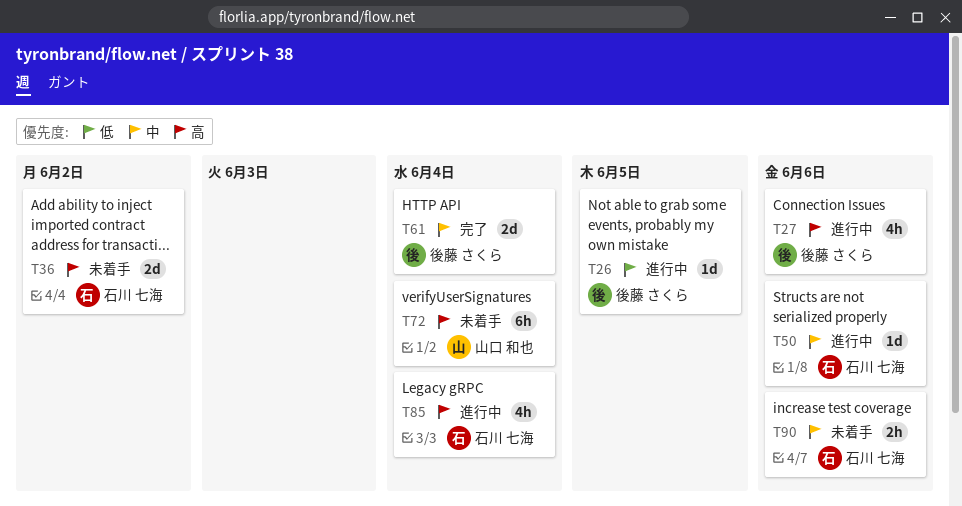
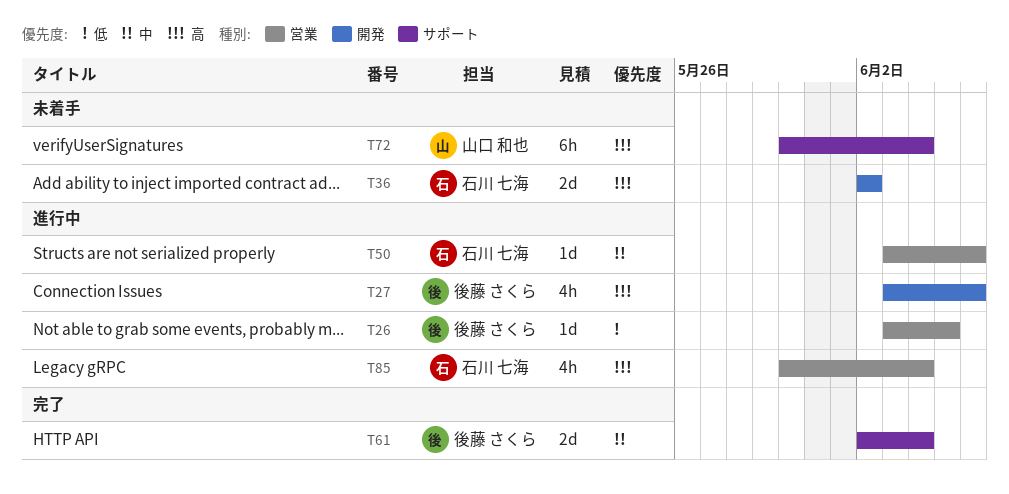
T90: present -> none

